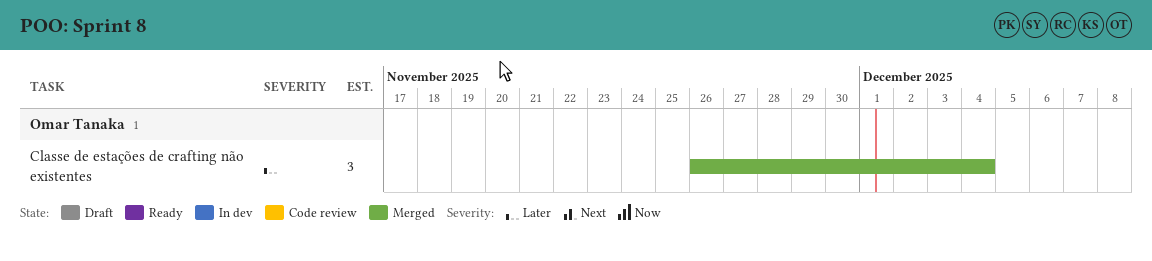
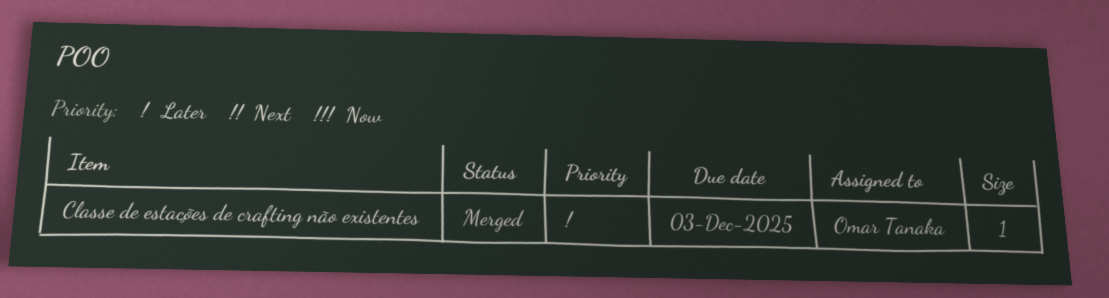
Classe de estações de crafting não existentes, estimate: 3 -> 1
Classe de estações de crafting não existentes, due: Dec 4 -> Dec 3

